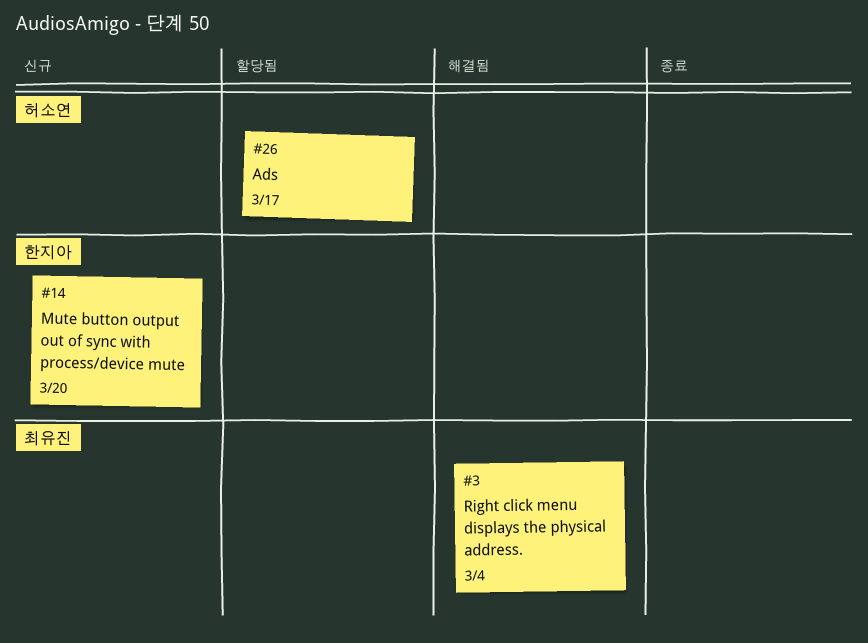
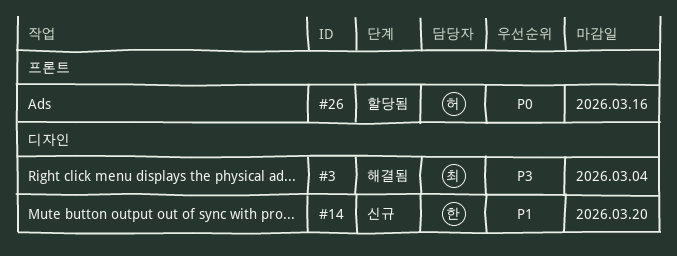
#26, due: Mar 17 -> Mar 16

